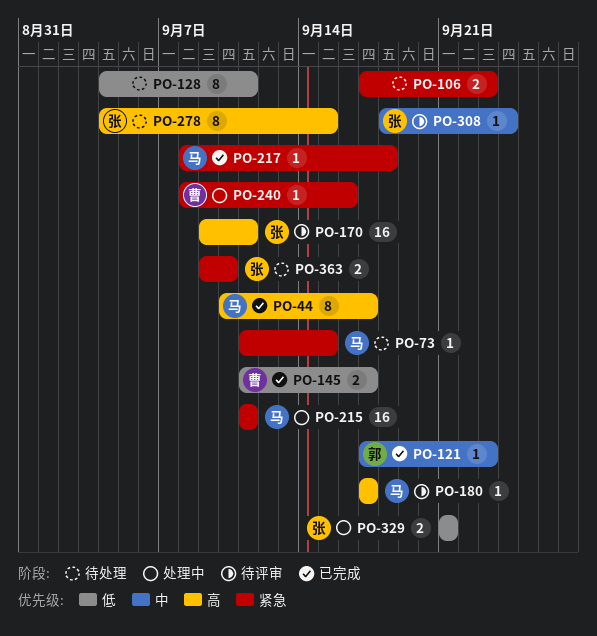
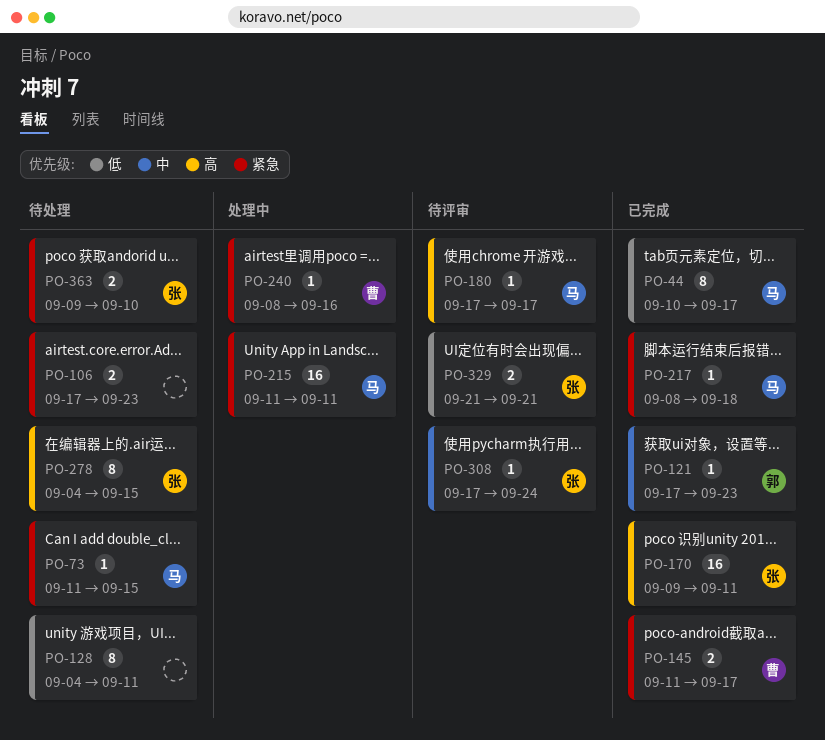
PO-44, priority: 高 -> 低
PO-145, priority: 低 -> 紧急
PO-170, status: 待评审 -> 已完成
PO-308, start: Sep 18 -> Sep 17
PO-329, status: 处理中 -> 待评审

